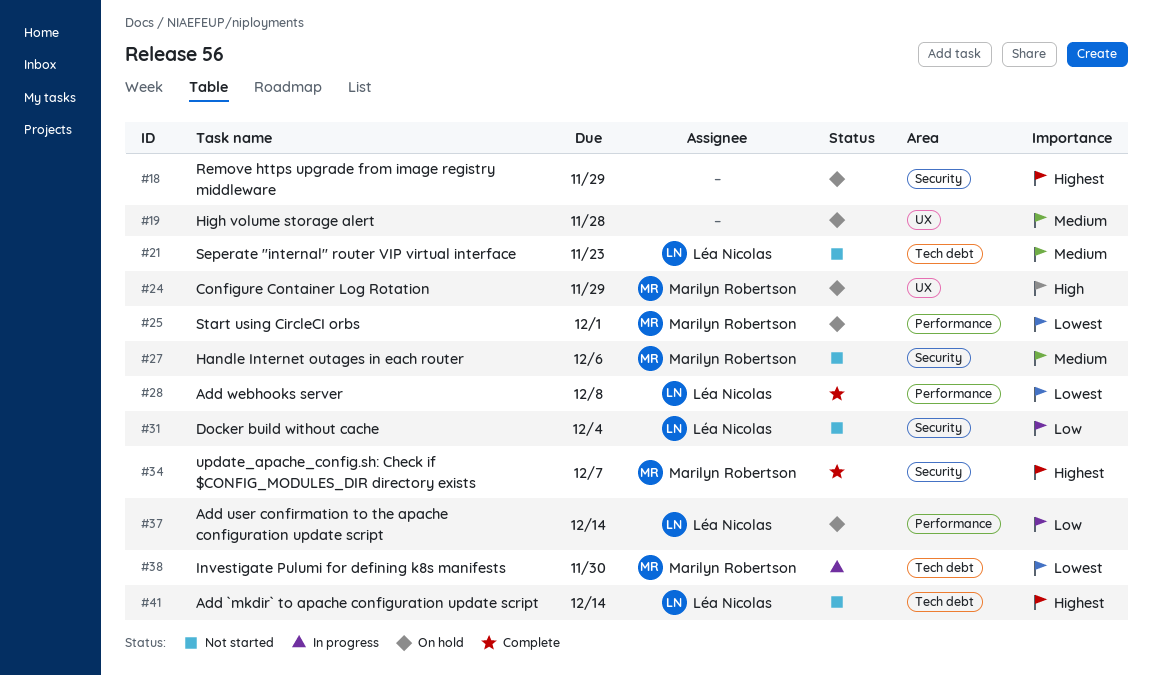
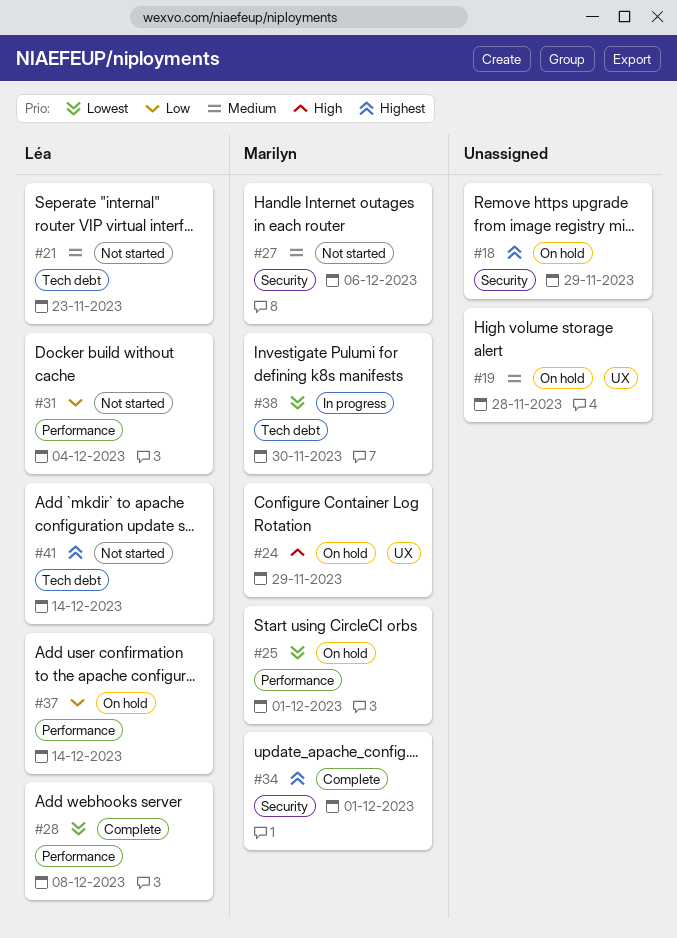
#31, label: Security -> Performance
#34, due: Dec 7 -> Dec 1

